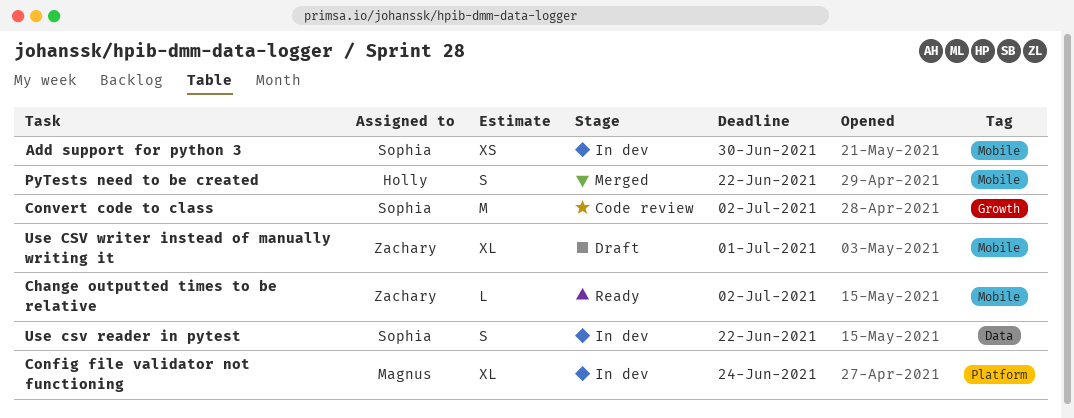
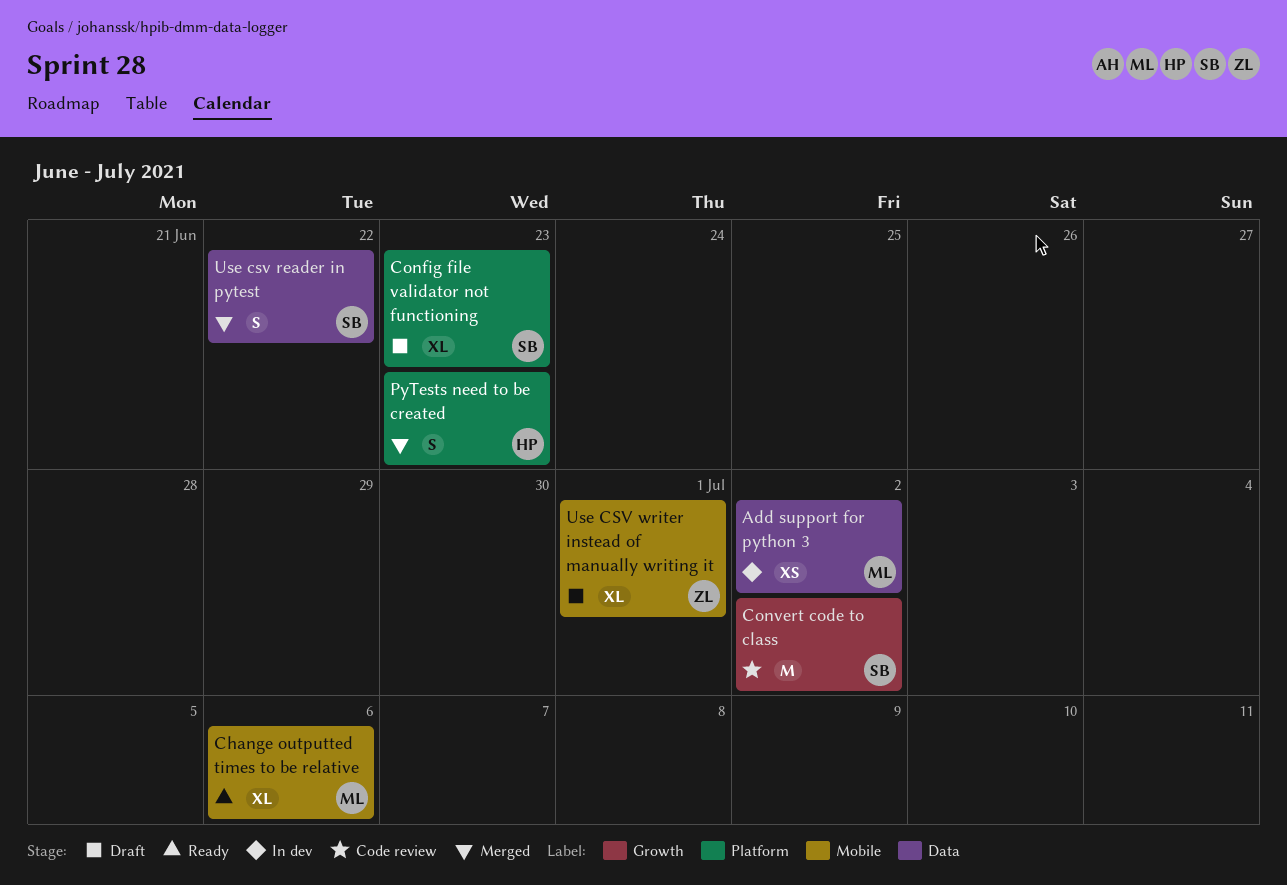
Add support for python 3, owner: Sophia -> Magnus
Add support for python 3, label: Mobile -> Data
Add support for python 3, due: Jun 30 -> Jul 2
Change outputted times to be relative, owner: Zachary -> Magnus
Change outputted times to be relative, estimate: L -> XL
Change outputted times to be relative, due: Jul 2 -> Jul 6
Config file validator not functioning, status: In dev -> Draft
Config file validator not functioning, owner: Magnus -> Sophia
Config file validator not functioning, due: Jun 24 -> Jun 23
PyTests need to be created, label: Mobile -> Platform
PyTests need to be created, due: Jun 22 -> Jun 23
Use csv reader in pytest, status: In dev -> Merged

